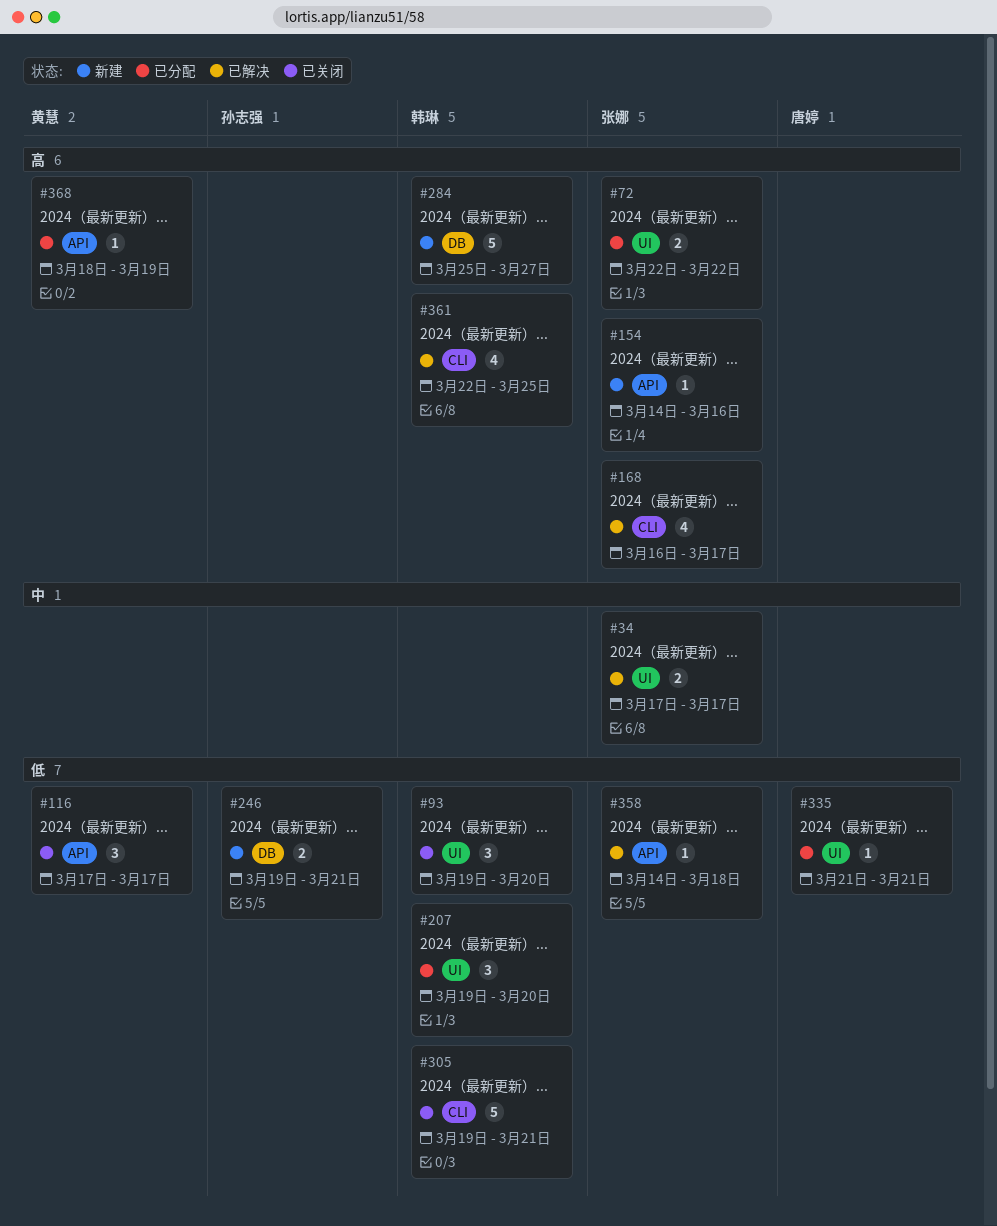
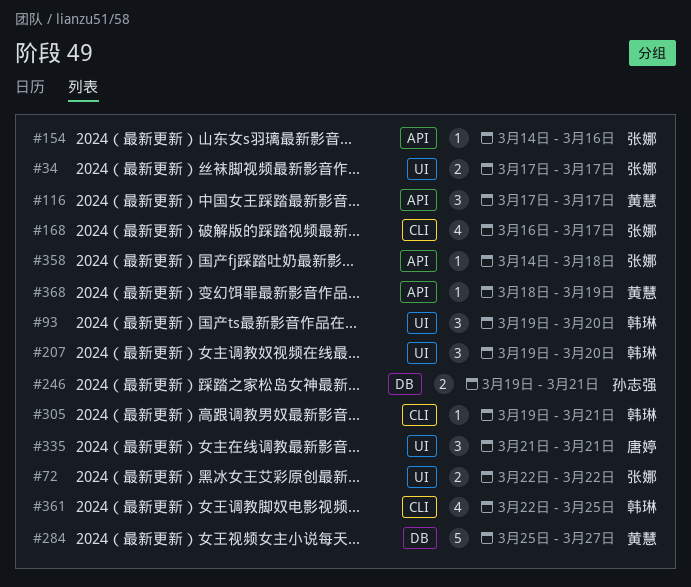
#284, owner: 韩琳 -> 黄慧
#305, estimate: 5 -> 1
#335, estimate: 1 -> 3

